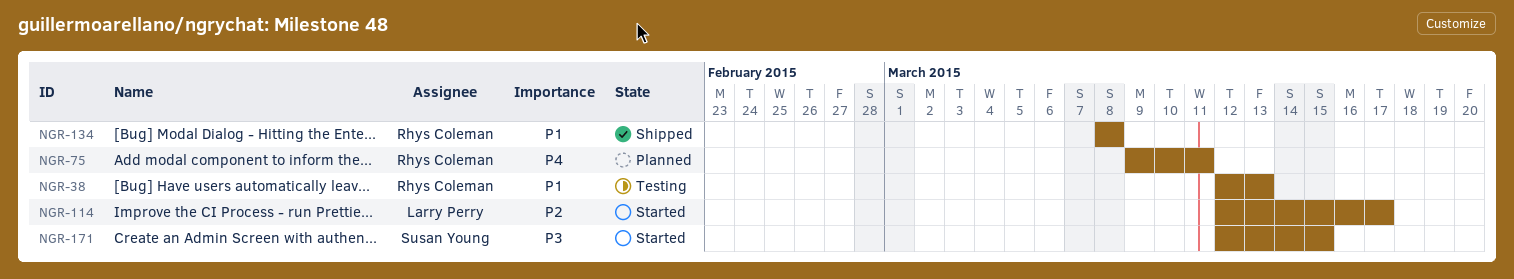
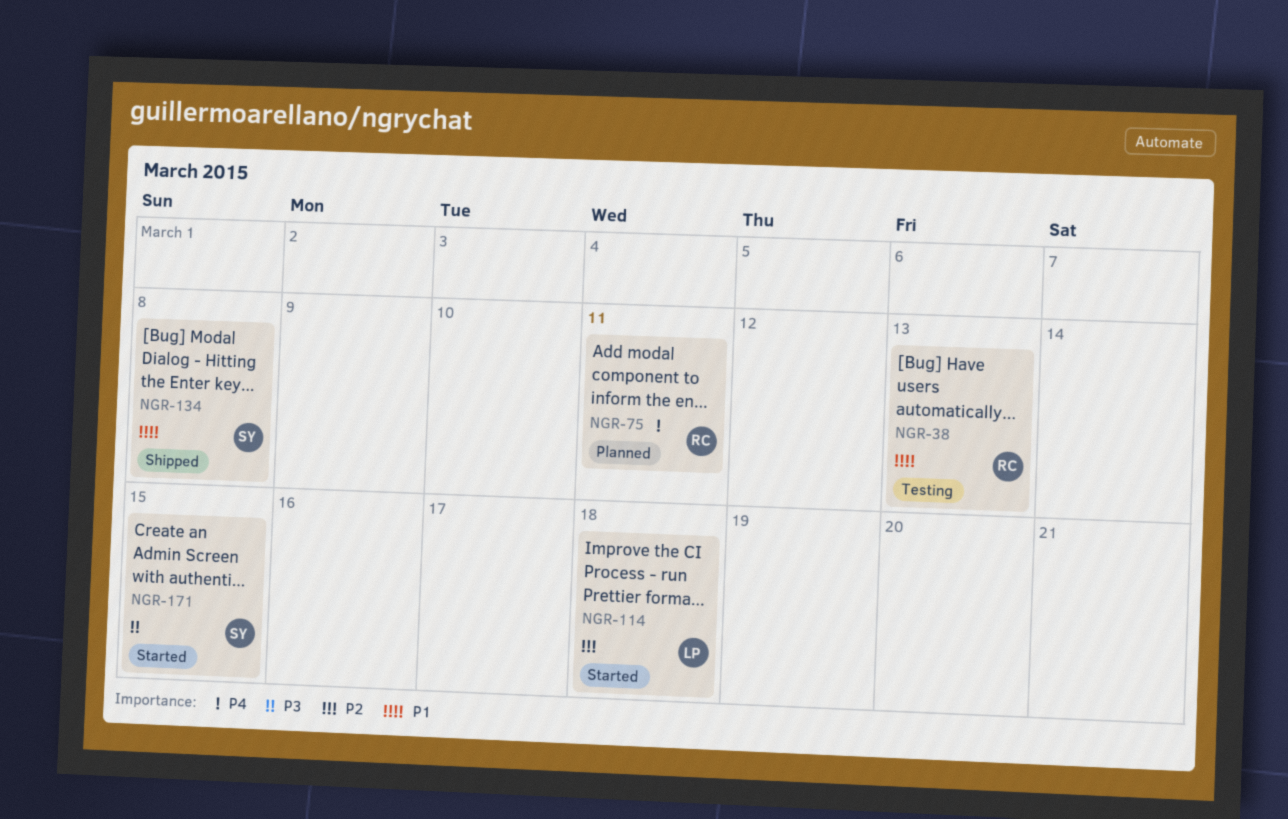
NGR-114, due: Mar 17 -> Mar 18
NGR-134, owner: Rhys Coleman -> Susan Young

